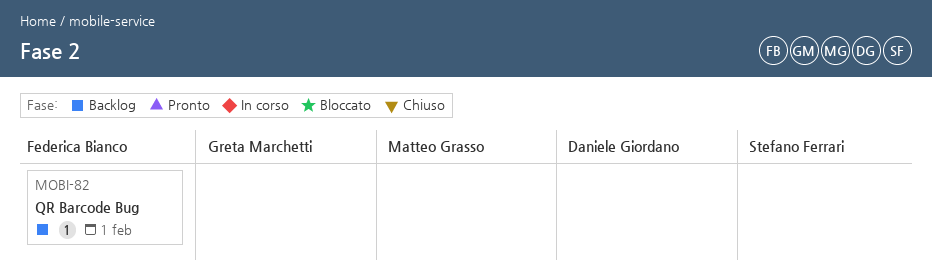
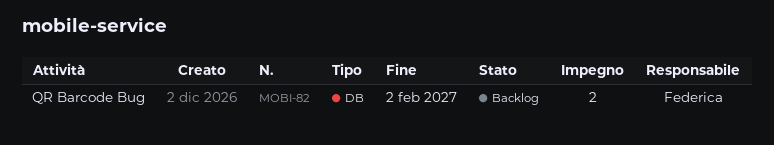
MOBI-82, estimate: 1 -> 2
MOBI-82, due: Feb 1 -> Feb 2

